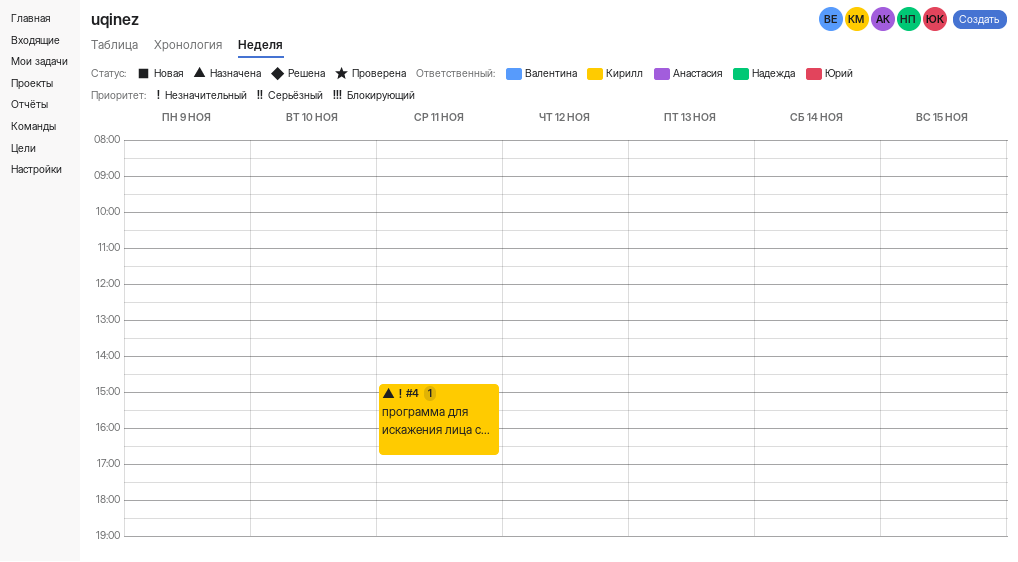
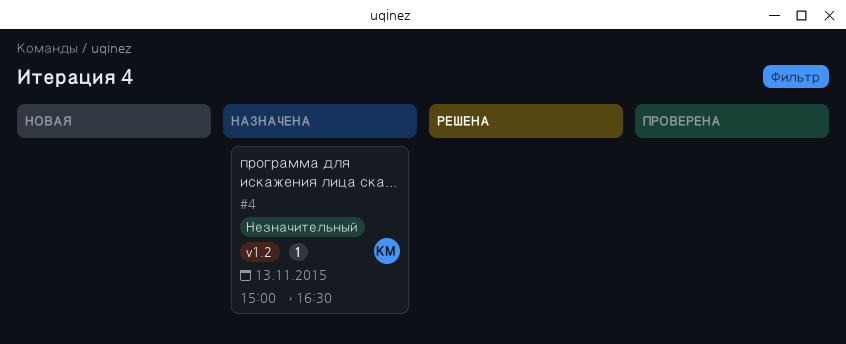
#4, day: Nov 11 -> Nov 13
#4, begins: 14:45 -> 15:00
#4, ends: 16:45 -> 16:30

